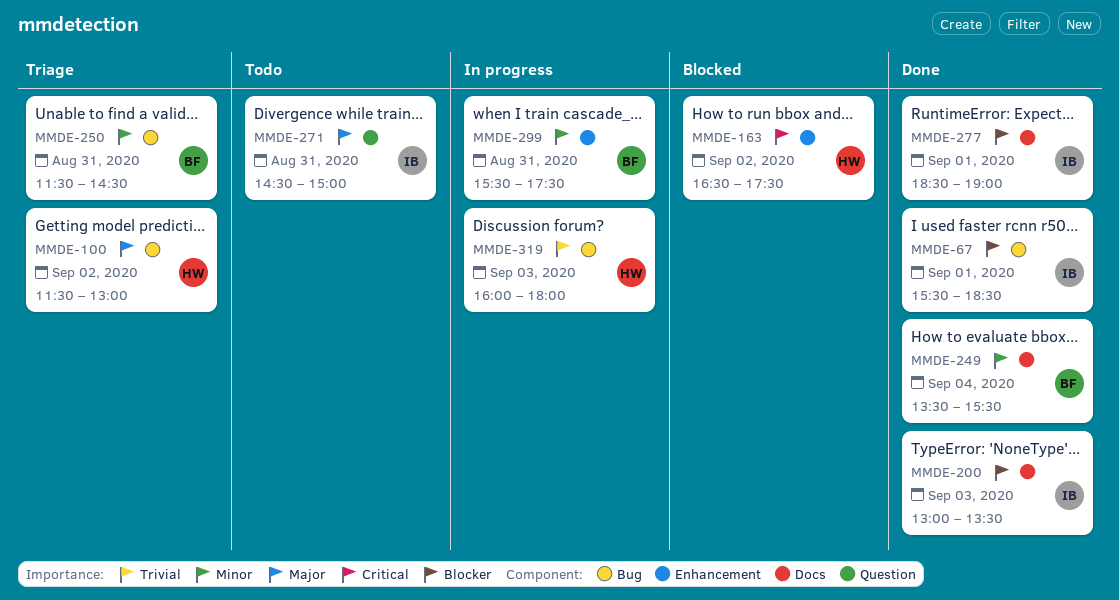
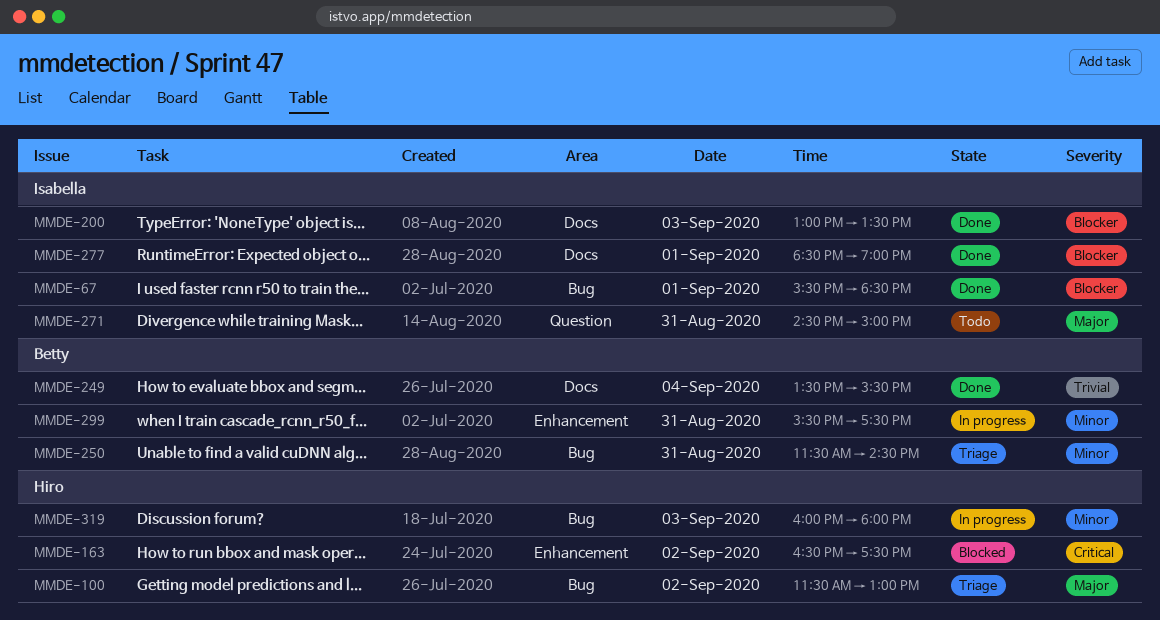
MMDE-249, priority: Minor -> Trivial
MMDE-319, priority: Trivial -> Minor

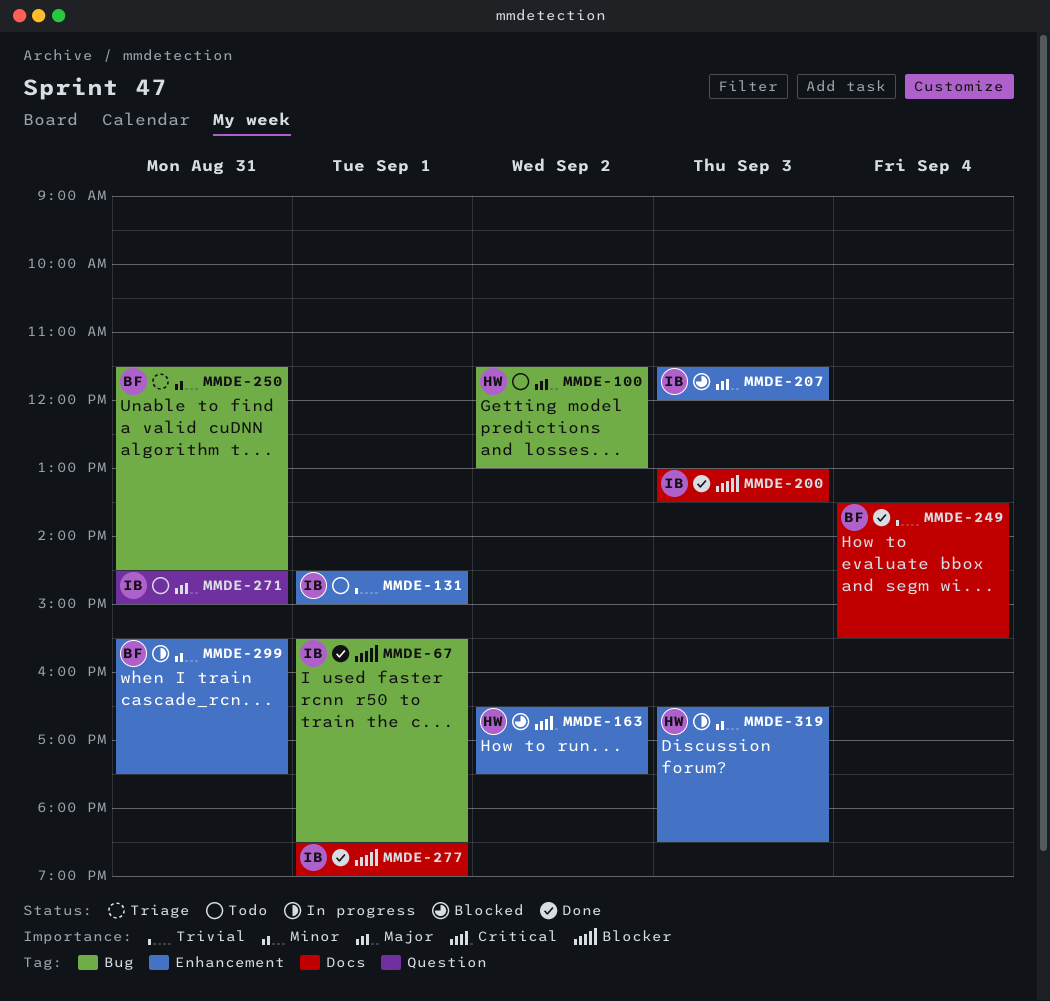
MMDE-100, status: Triage -> Todo
MMDE-131: none -> present
MMDE-207: none -> present
MMDE-319, label: Bug -> Enhancement
MMDE-319, begins: 16:00 -> 16:30
MMDE-319, ends: 18:00 -> 18:30

